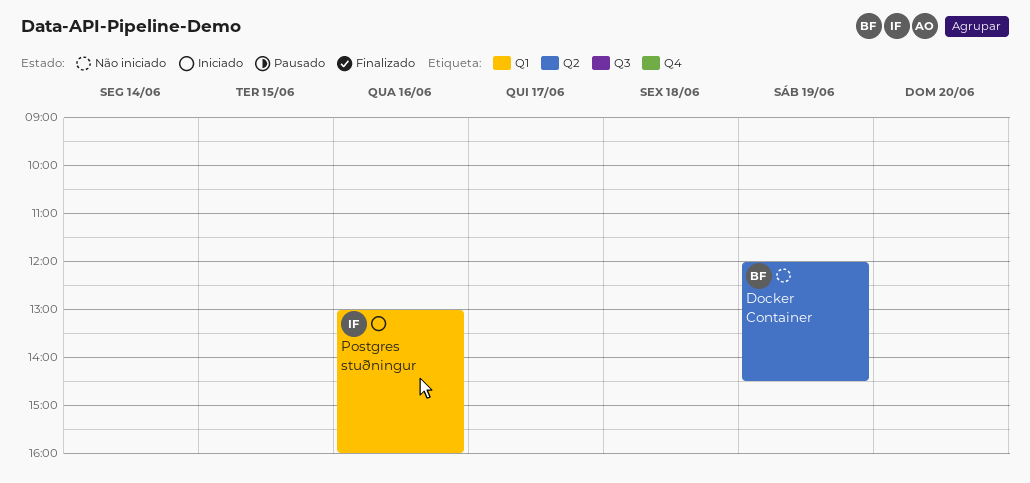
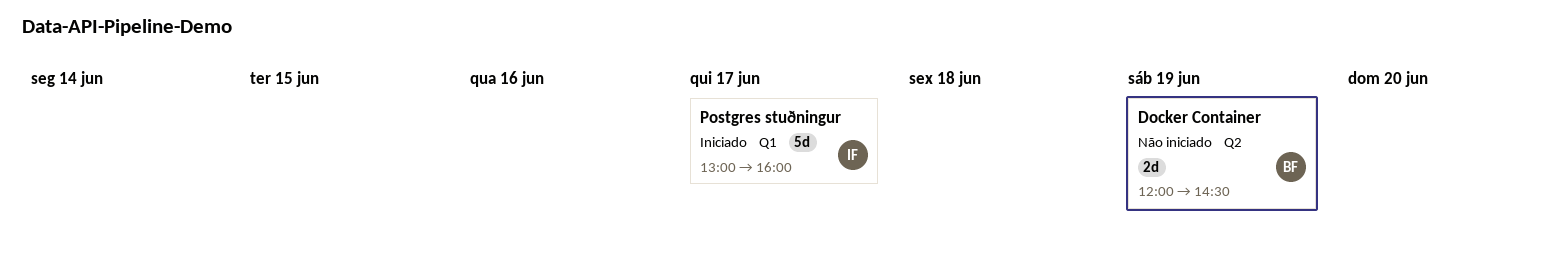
Postgres stuðningur, day: Jun 16 -> Jun 17

